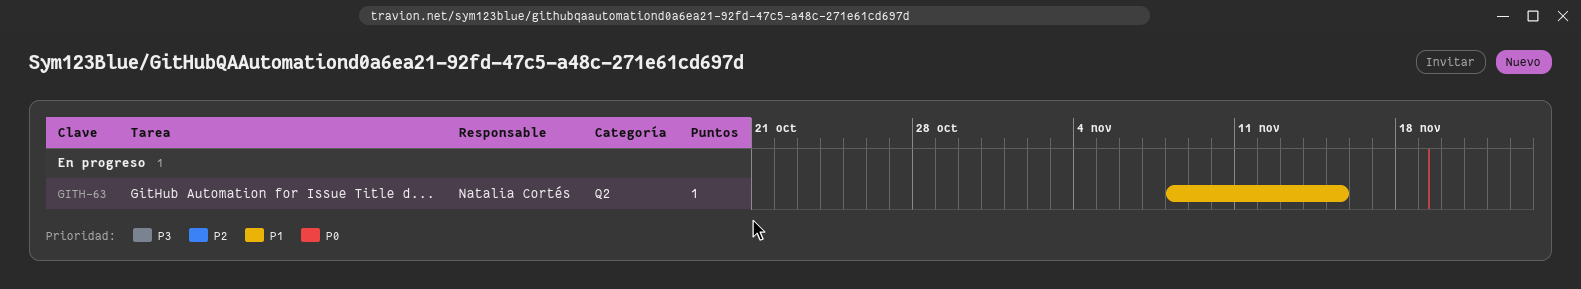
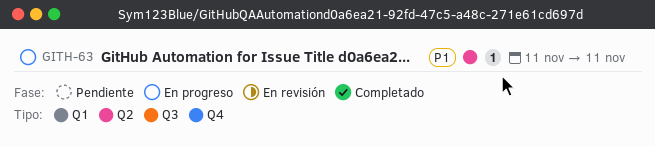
GITH-63, start: Nov 8 -> Nov 11
GITH-63, due: Nov 15 -> Nov 11

